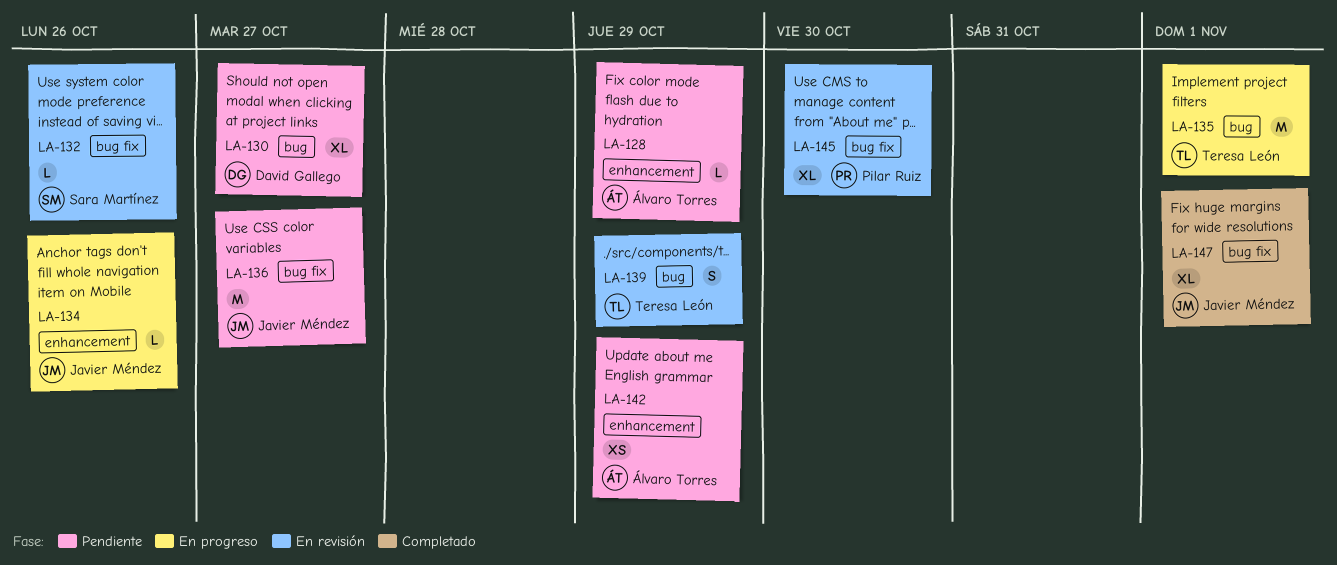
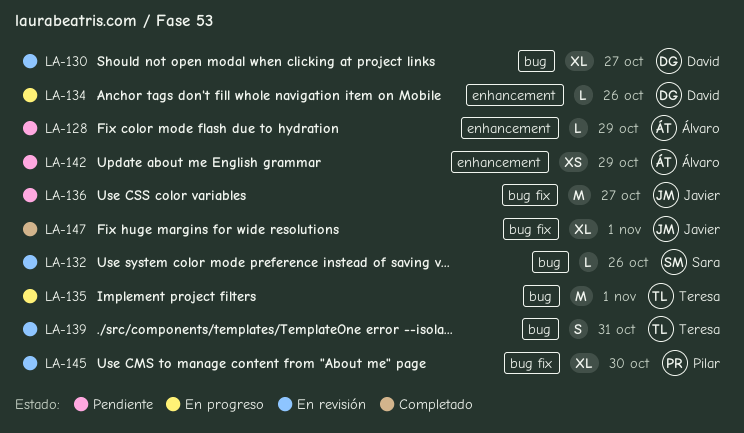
LA-130, status: Pendiente -> En revisión
LA-132, label: bug fix -> bug
LA-134, owner: Javier Méndez -> David Gallego
LA-139, due: Oct 29 -> Oct 31

